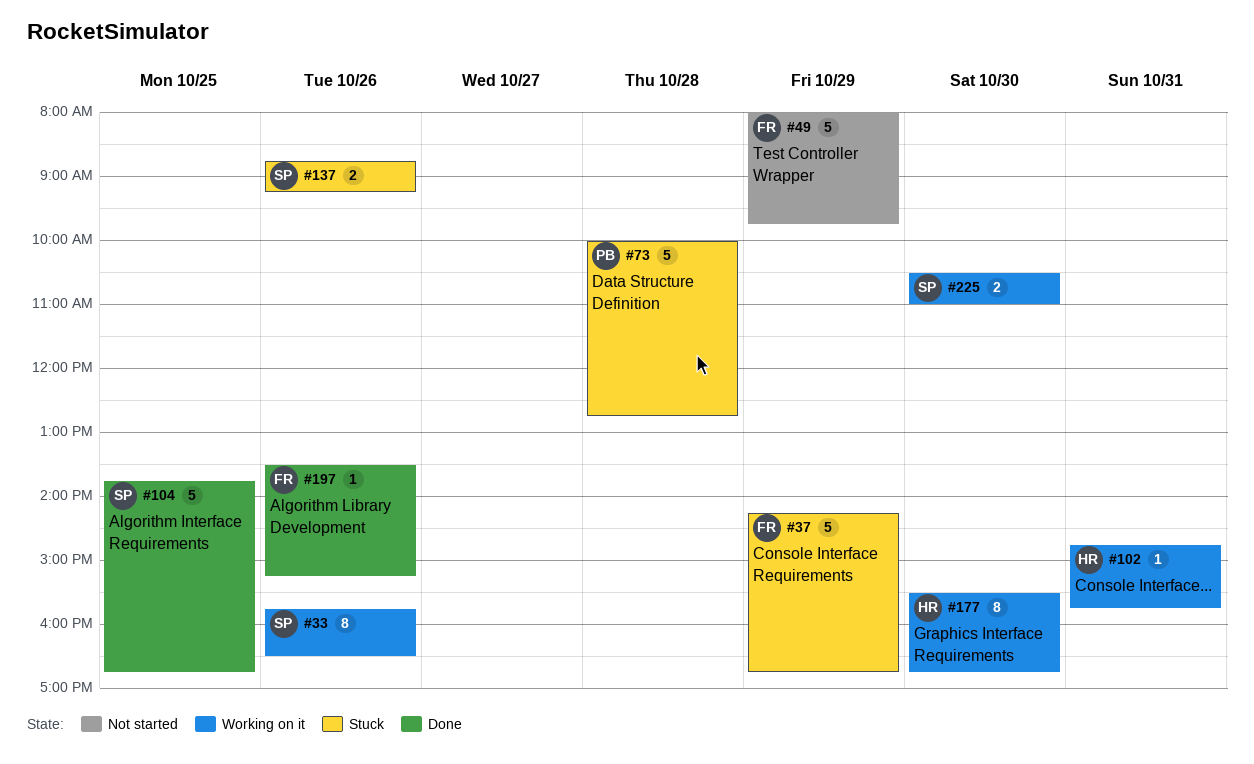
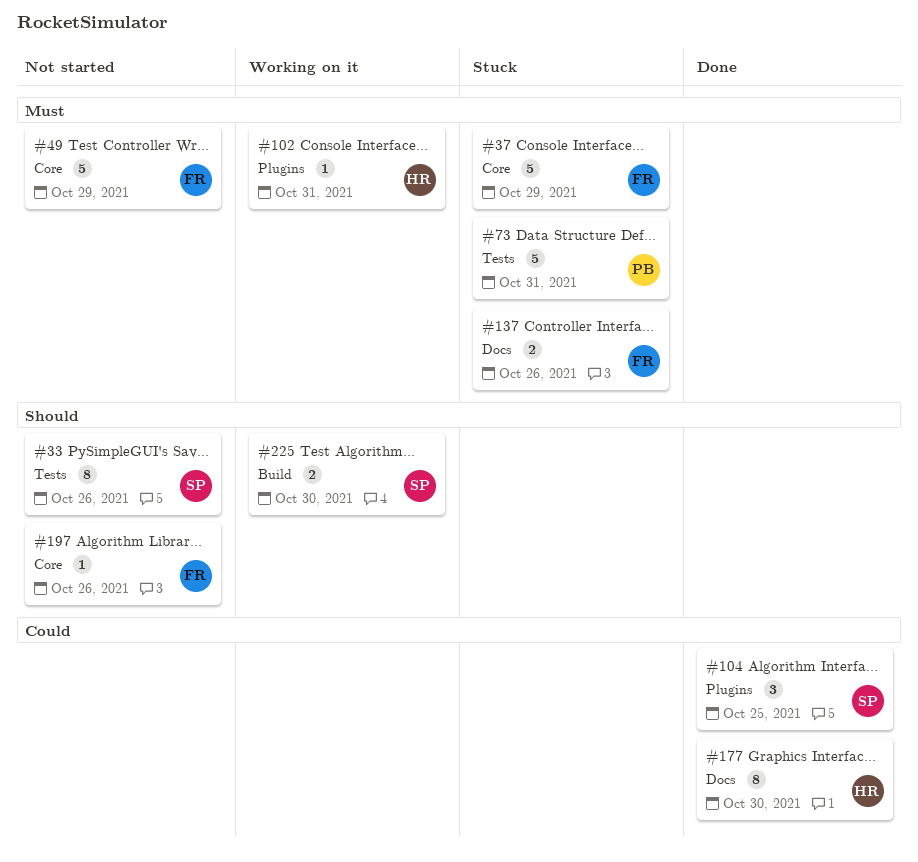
#33, status: Working on it -> Not started
#73, day: Oct 28 -> Oct 31
#104, estimate: 5 -> 3
#137, owner: SP -> FR
#177, status: Working on it -> Done
#197, status: Done -> Not started

